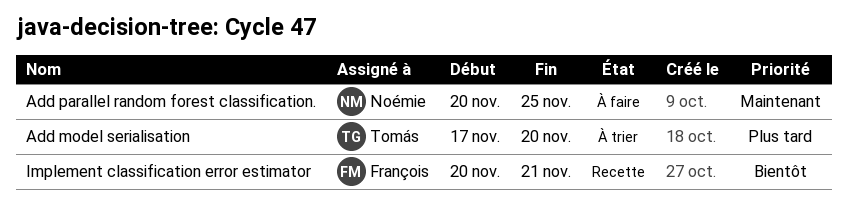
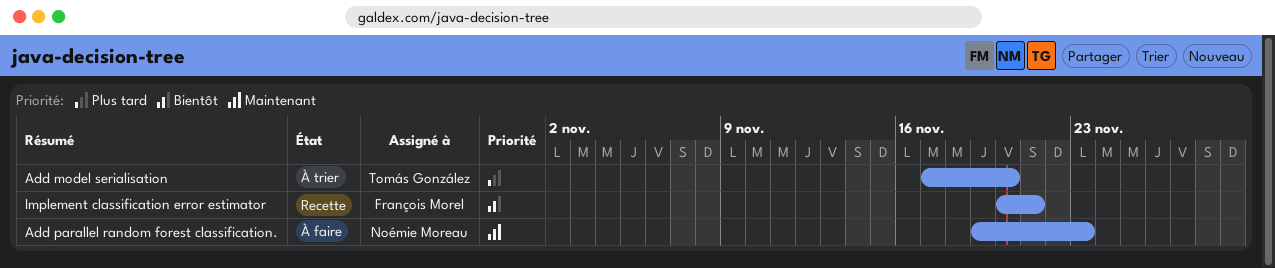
Add parallel random forest classification., start: Nov 20 -> Nov 19
Add parallel random forest classification., due: Nov 25 -> Nov 23

